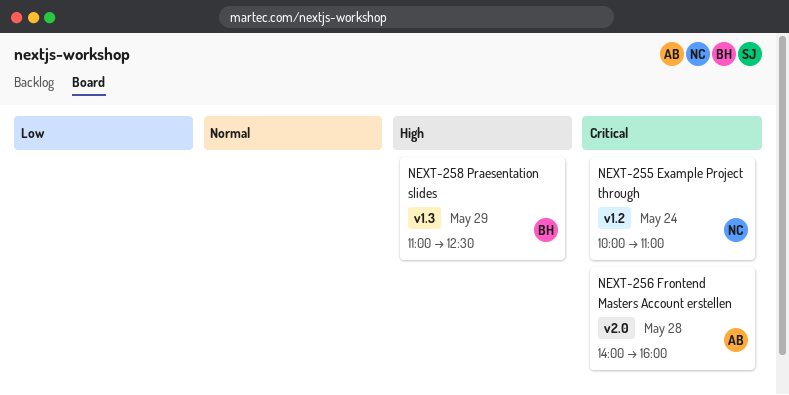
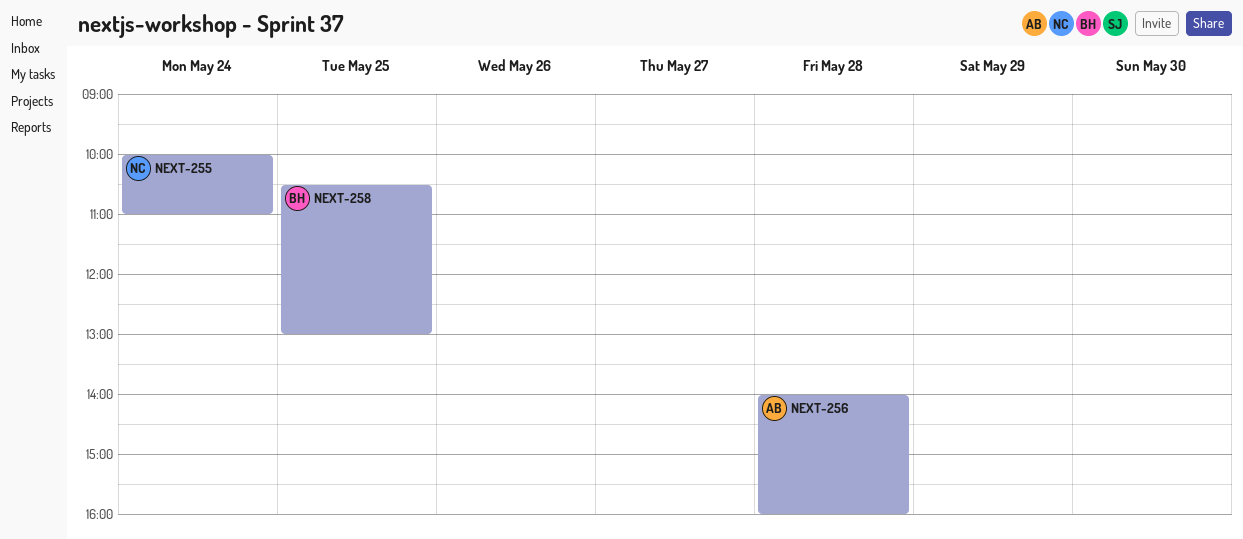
NEXT-258, day: May 29 -> May 25
NEXT-258, begins: 11:00 -> 10:30
NEXT-258, ends: 12:30 -> 13:00

